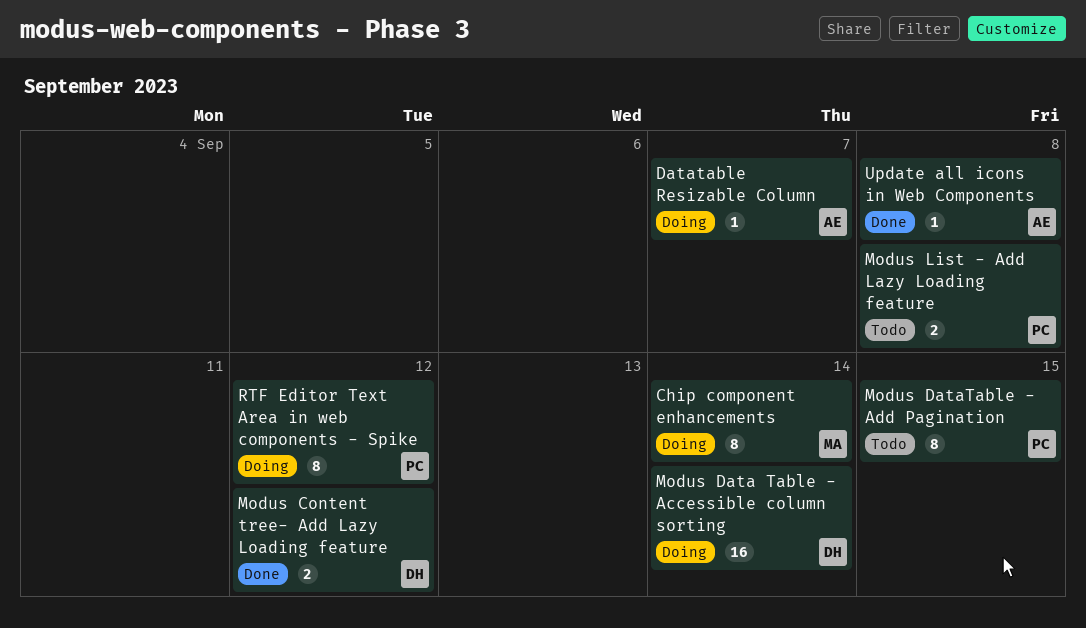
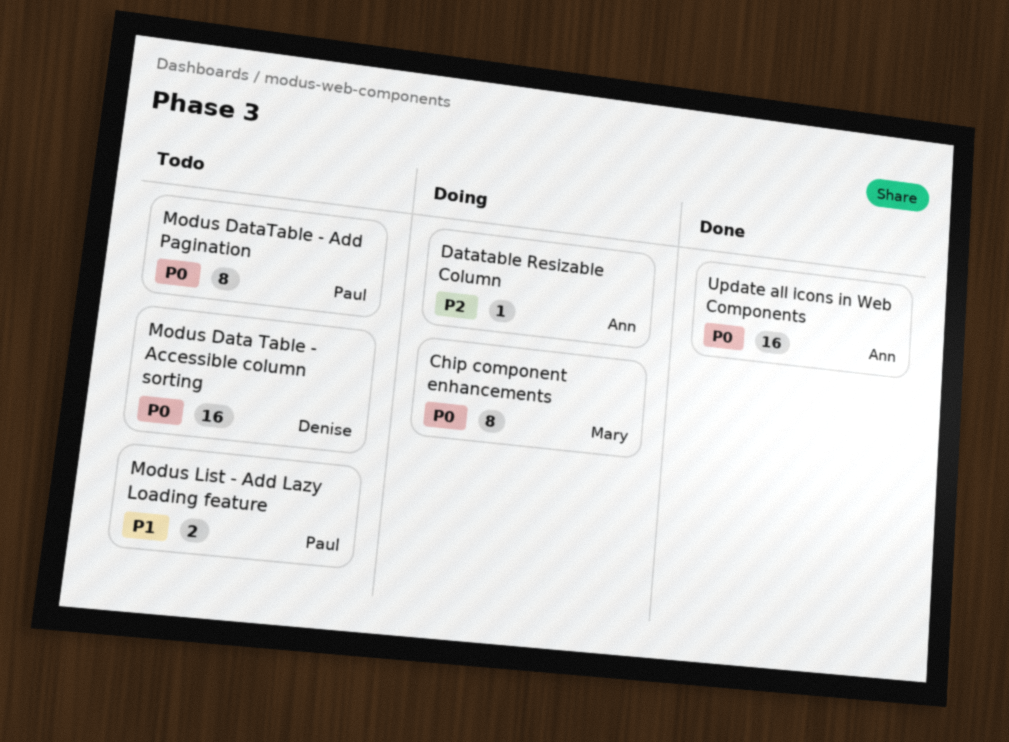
Modus Content tree- Add Lazy Loading feature: present -> none
Modus Data Table - Accessible column sorting, status: Doing -> Todo
RTF Editor Text Area in web components - Spike: present -> none
Update all icons in Web Components, estimate: 1 -> 16

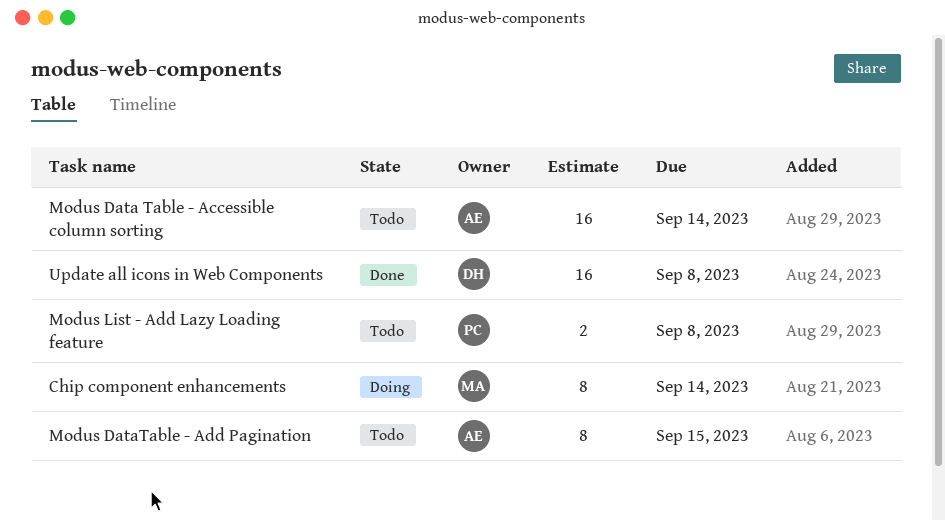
Datatable Resizable Column: present -> none
Modus Data Table - Accessible column sorting, owner: Denise -> Ann
Modus DataTable - Add Pagination, owner: Paul -> Ann
Update all icons in Web Components, owner: Ann -> Denise

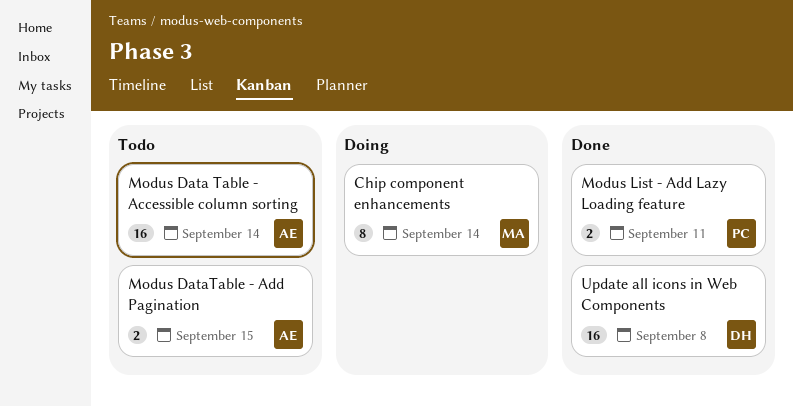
Modus DataTable - Add Pagination, estimate: 8 -> 2
Modus List - Add Lazy Loading feature, status: Todo -> Done
Modus List - Add Lazy Loading feature, due: Sep 8 -> Sep 11

